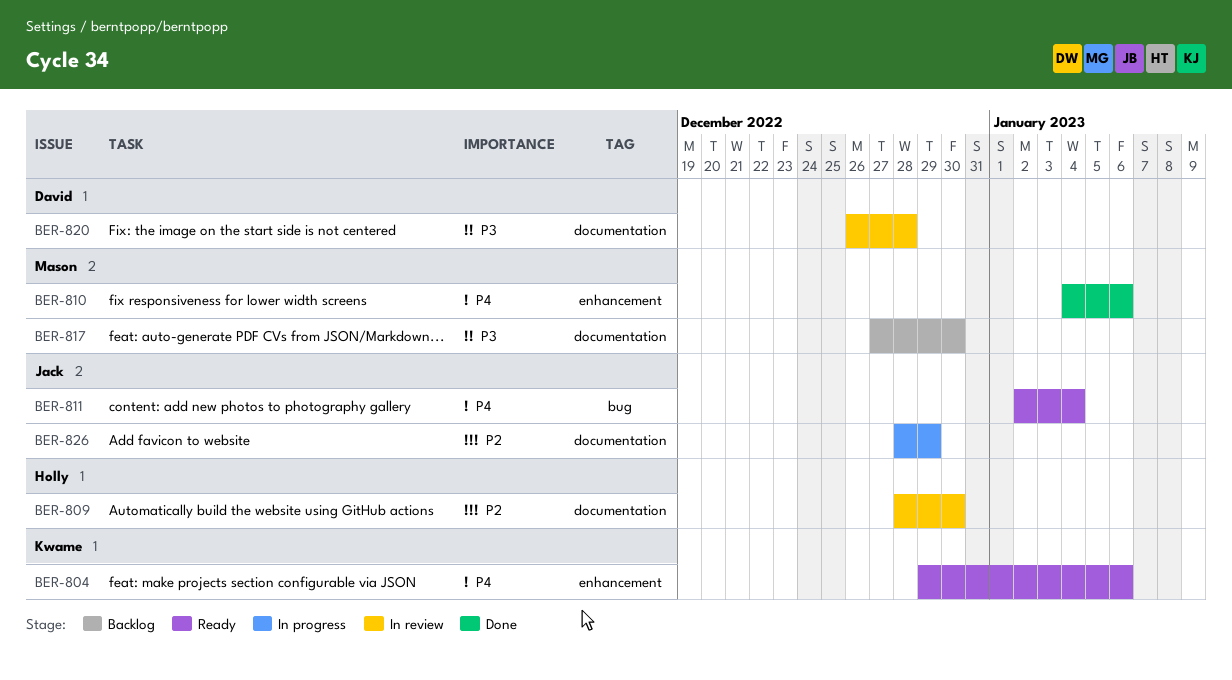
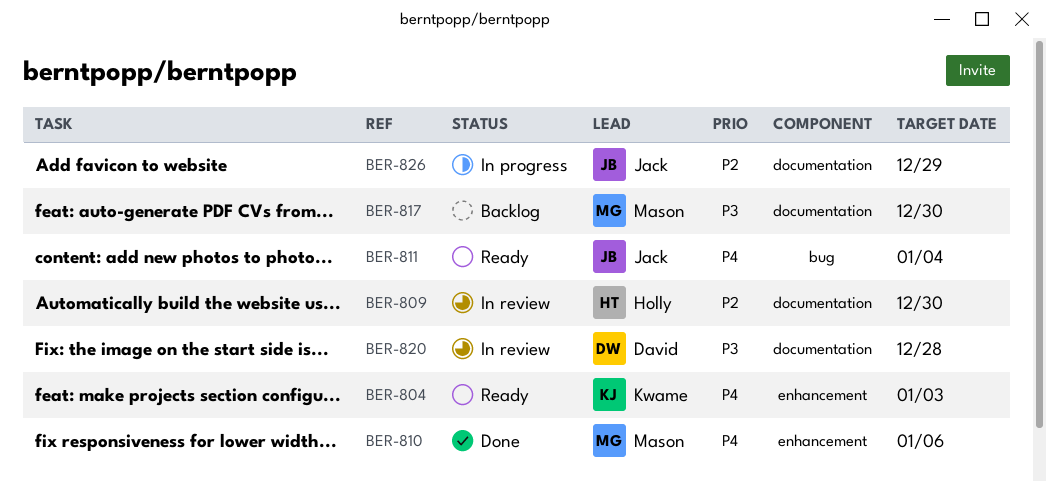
BER-804, due: Jan 6 -> Jan 3

